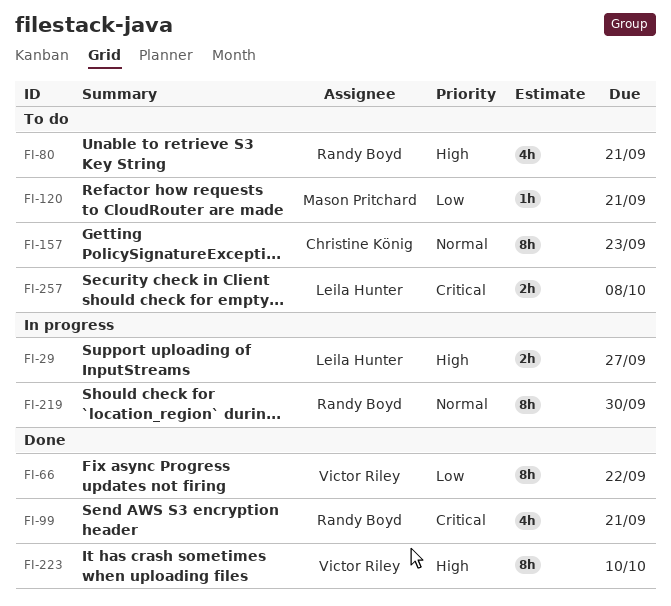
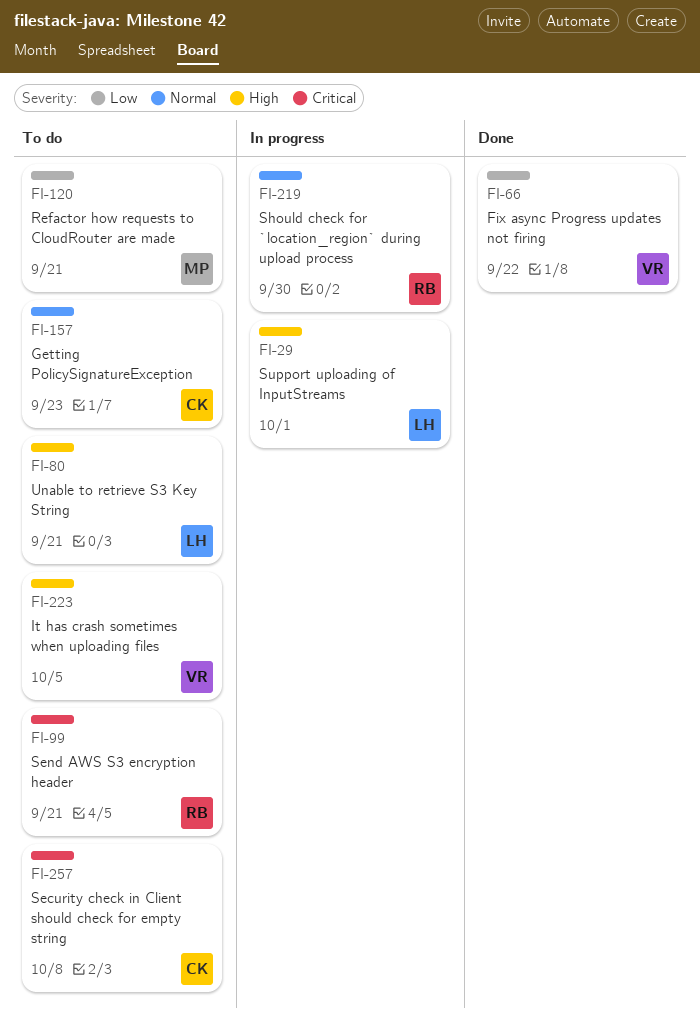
FI-29, due: Sep 27 -> Oct 1
FI-80, owner: Randy Boyd -> Leila Hunter
FI-99, status: Done -> To do
FI-223, status: Done -> To do
FI-223, due: Oct 10 -> Oct 5
FI-257, owner: Leila Hunter -> Christine König

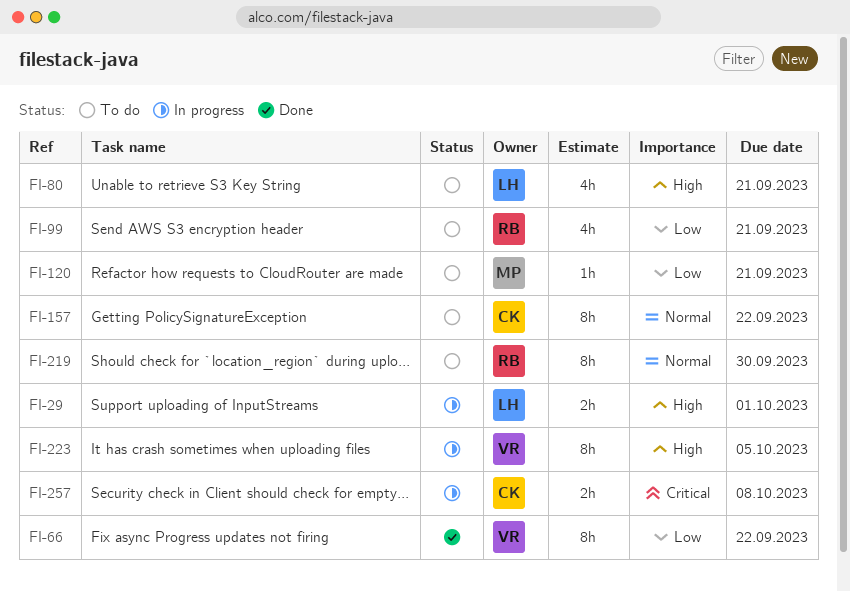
FI-99, priority: Critical -> Low
FI-157, due: Sep 23 -> Sep 22
FI-219, status: In progress -> To do
FI-223, status: To do -> In progress
FI-257, status: To do -> In progress

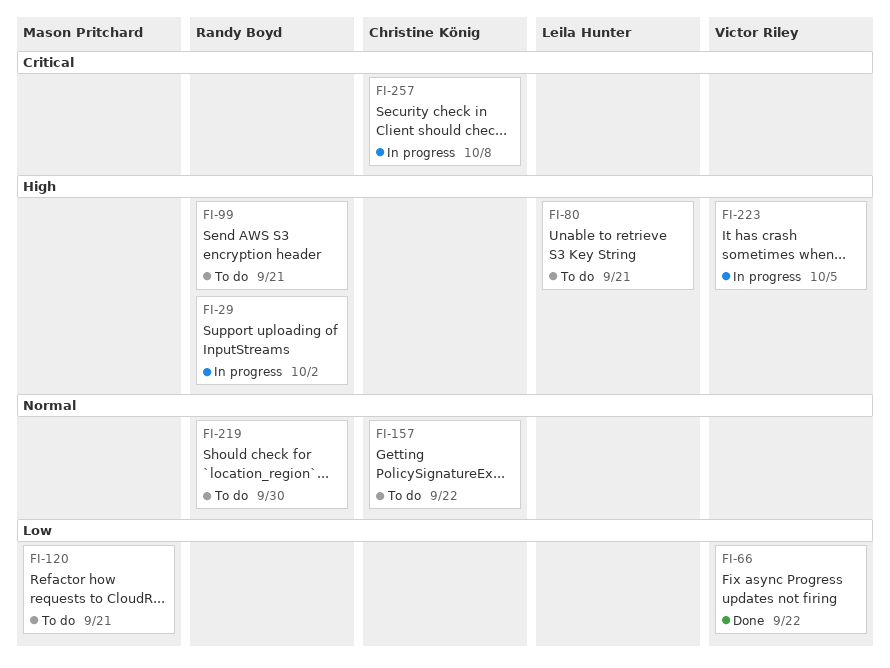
FI-29, owner: Leila Hunter -> Randy Boyd
FI-29, due: Oct 1 -> Oct 2
FI-99, priority: Low -> High

